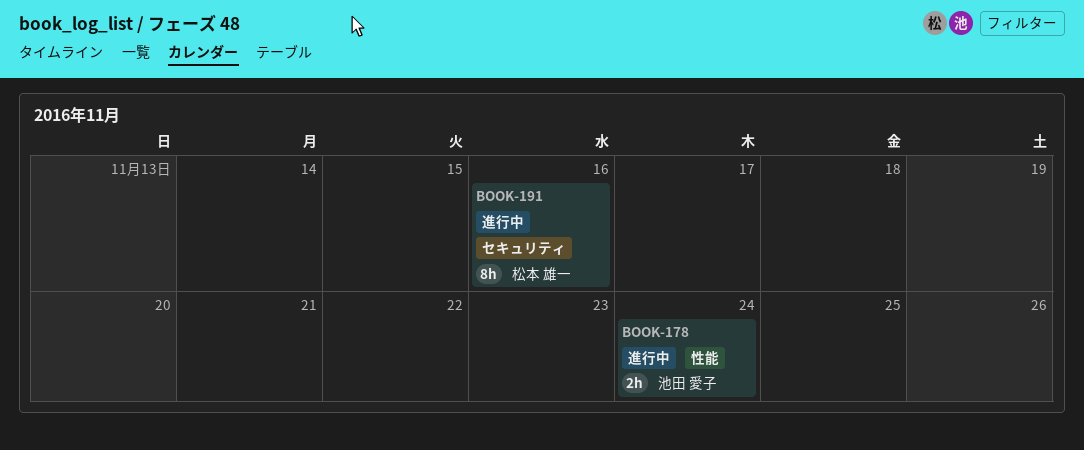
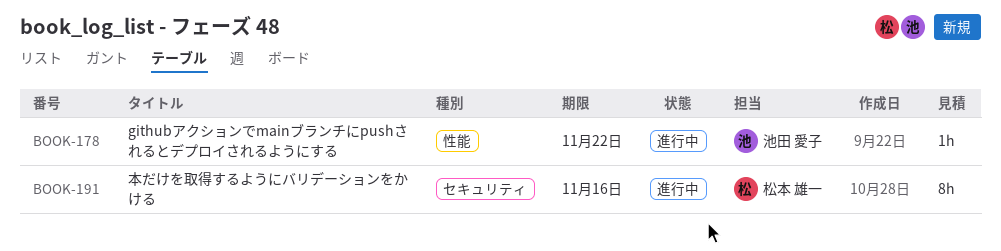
BOOK-178, estimate: 2h -> 1h
BOOK-178, due: Nov 24 -> Nov 22

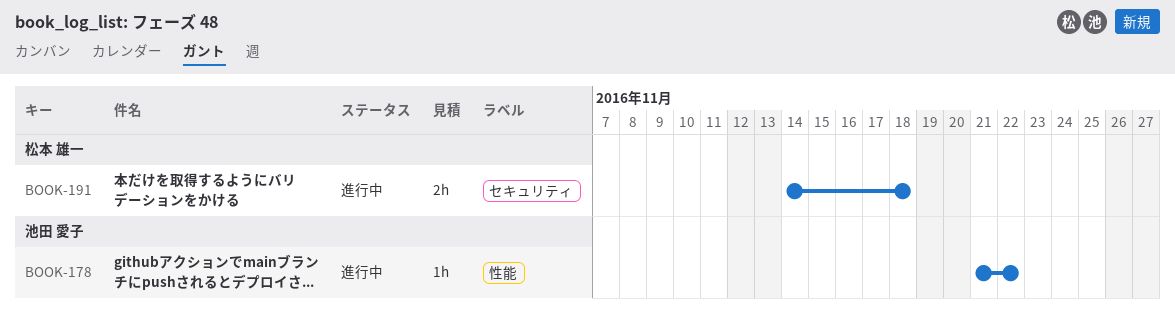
BOOK-191, estimate: 8h -> 2h
BOOK-191, due: Nov 16 -> Nov 18

